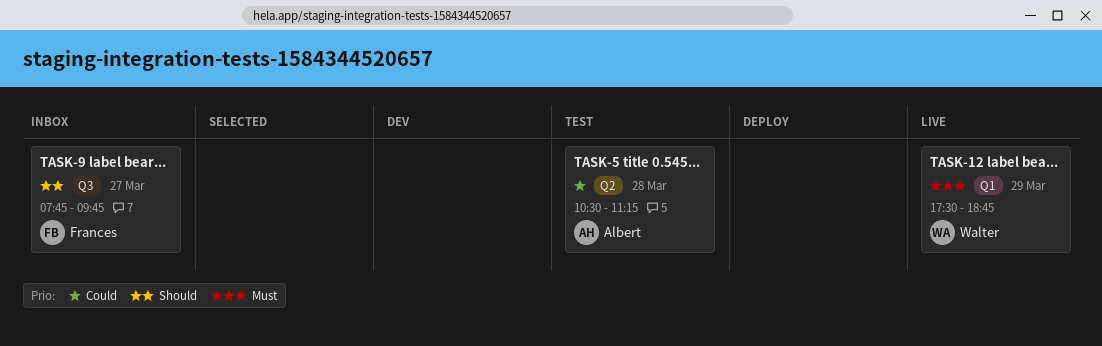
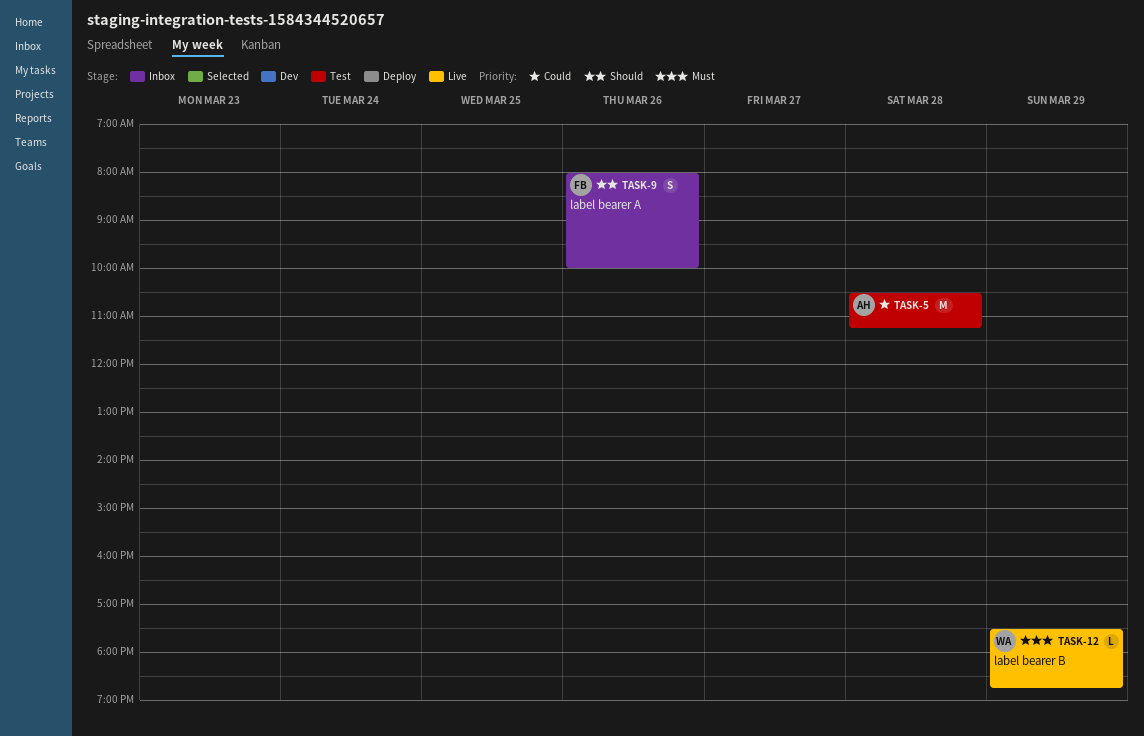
TASK-9, day: Mar 27 -> Mar 26
TASK-9, begins: 07:45 -> 08:00
TASK-9, ends: 09:45 -> 10:00

